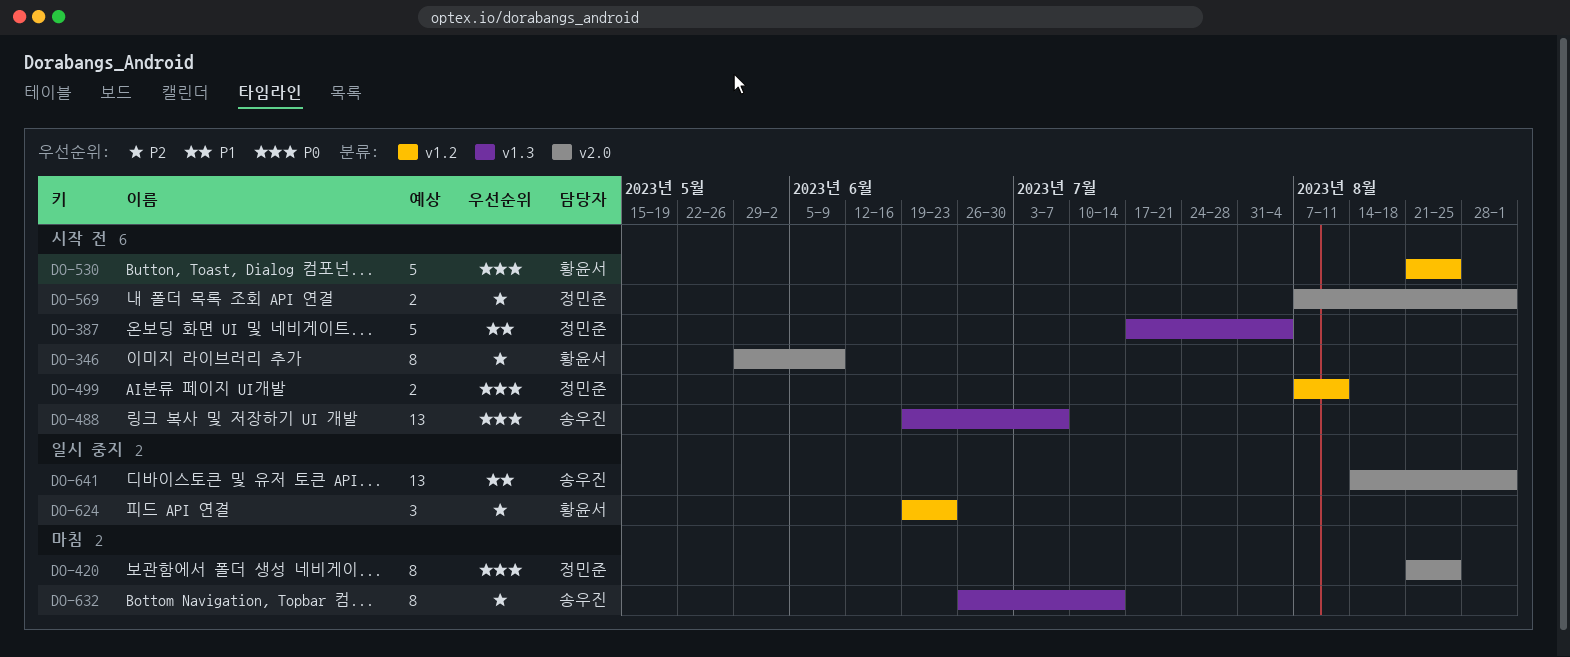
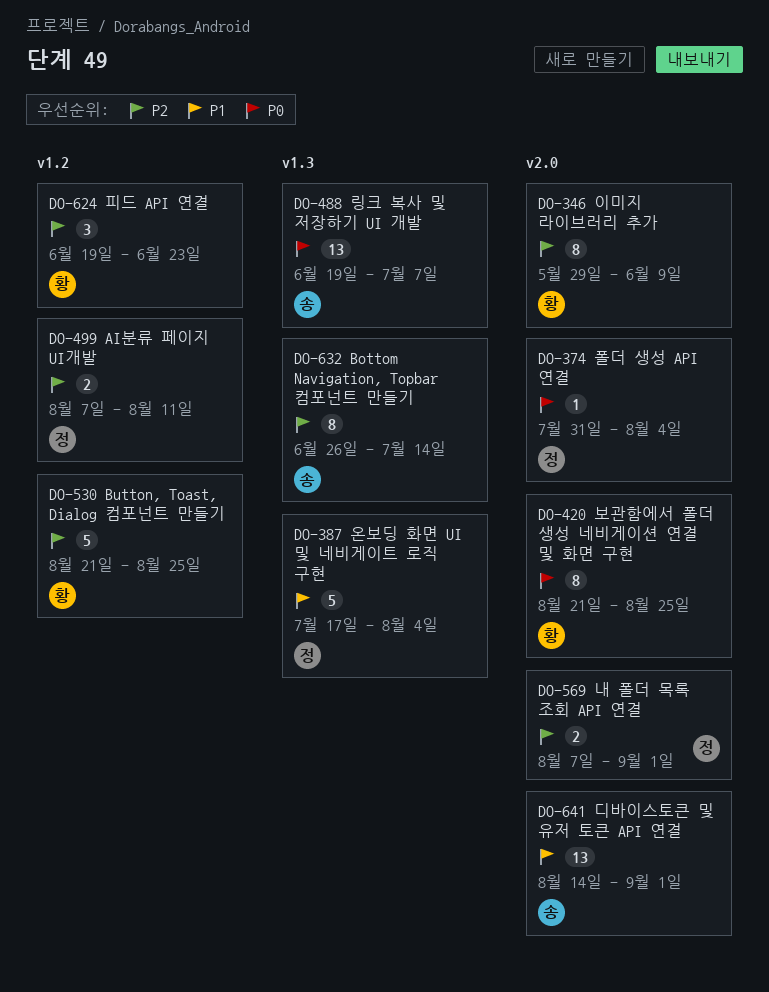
DO-374: none -> present
DO-420, owner: 정민준 -> 황윤서
DO-499, priority: P0 -> P2
DO-530, priority: P0 -> P2

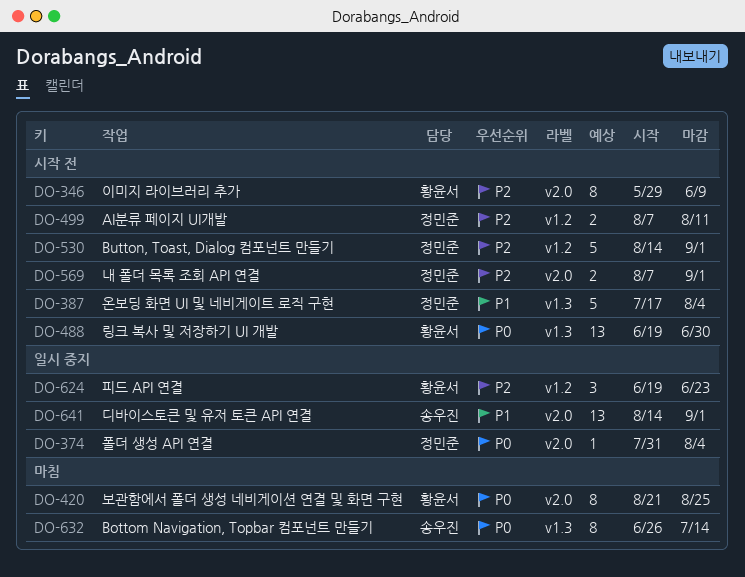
DO-488, owner: 송우진 -> 황윤서
DO-488, due: Jul 7 -> Jun 30
DO-530, owner: 황윤서 -> 정민준
DO-530, start: Aug 21 -> Aug 14
DO-530, due: Aug 25 -> Sep 1
DO-632, priority: P2 -> P0

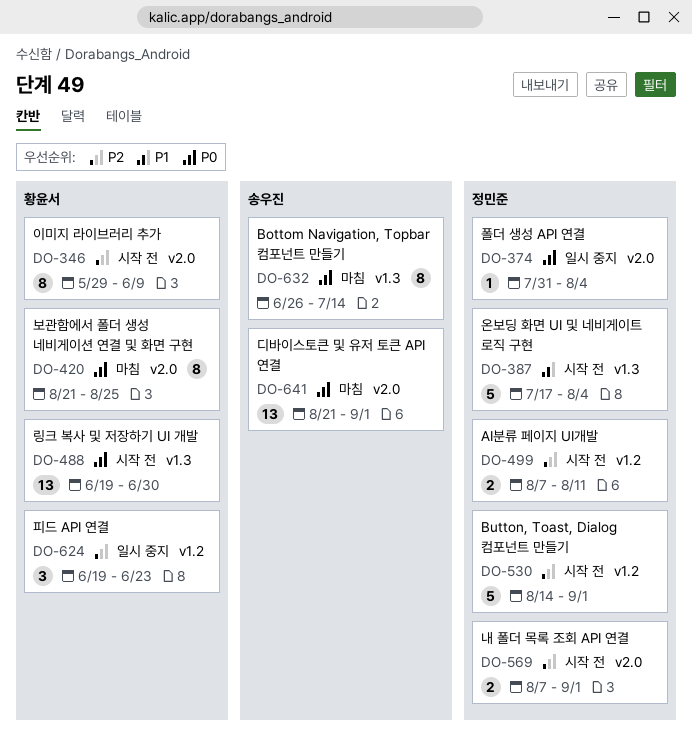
DO-641, status: 일시 중지 -> 마침
DO-641, priority: P1 -> P0
DO-641, start: Aug 14 -> Aug 21

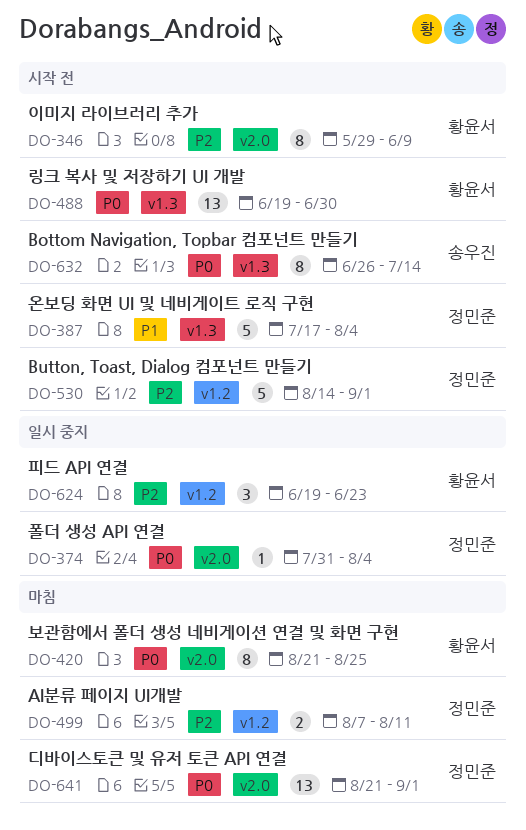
DO-499, status: 시작 전 -> 마침
DO-569: present -> none
DO-632, status: 마침 -> 시작 전
DO-641, owner: 송우진 -> 정민준

